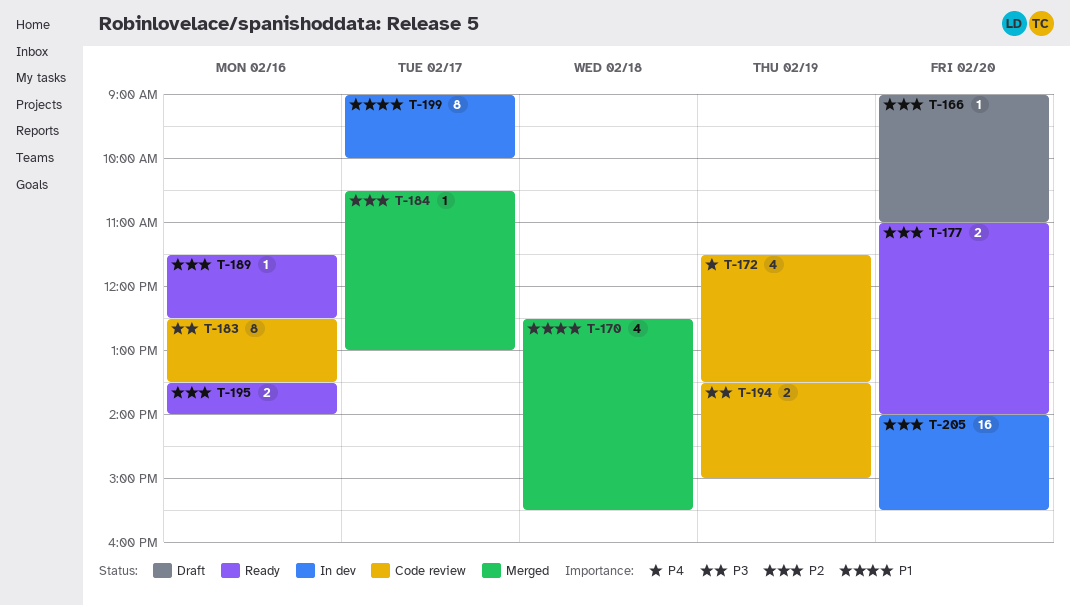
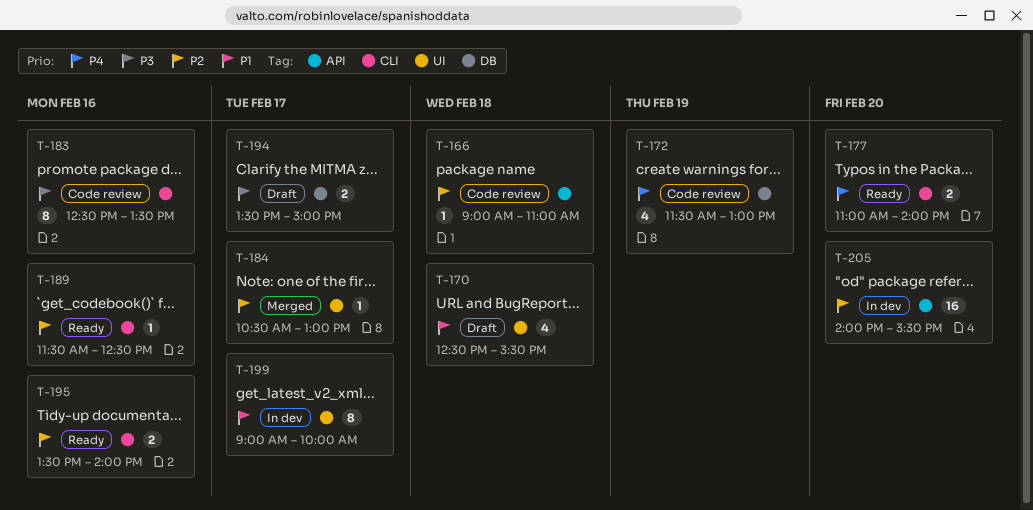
T-166, status: Draft -> Code review
T-166, day: Feb 20 -> Feb 18
T-170, status: Merged -> Draft
T-172, ends: 13:30 -> 13:00
T-177, priority: P2 -> P4
T-194, status: Code review -> Draft
T-194, day: Feb 19 -> Feb 17

